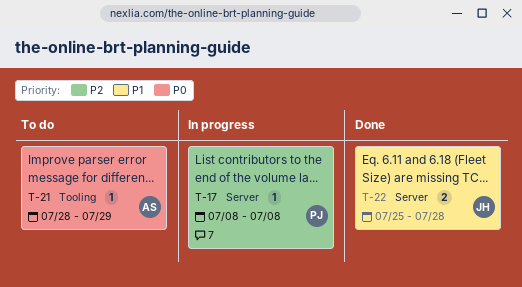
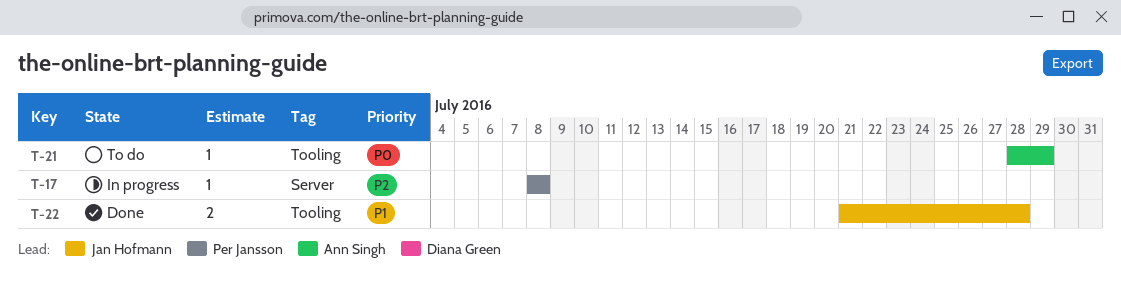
T-22, label: Server -> Tooling
T-22, start: Jul 25 -> Jul 21

